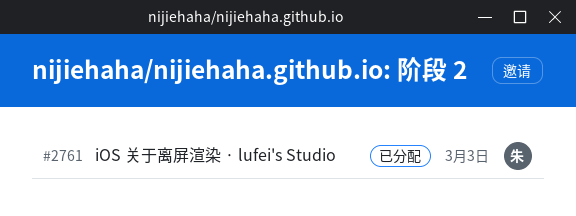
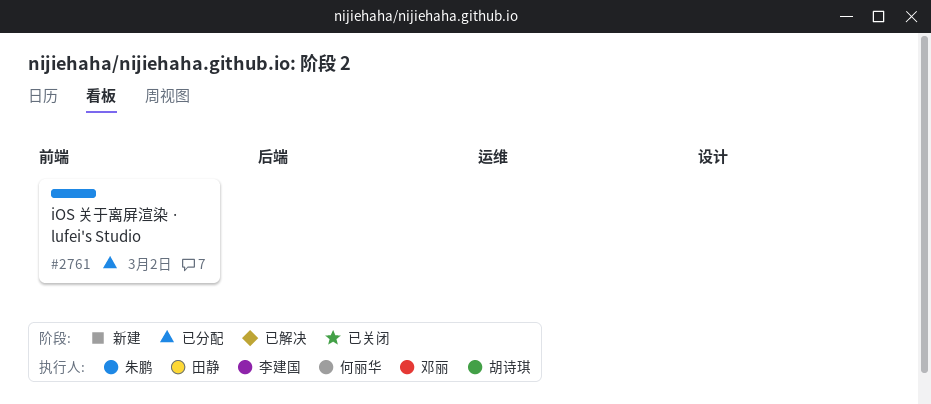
#2761, due: Mar 3 -> Mar 2

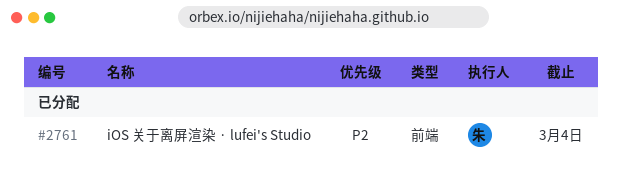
#2761, due: Mar 2 -> Mar 4

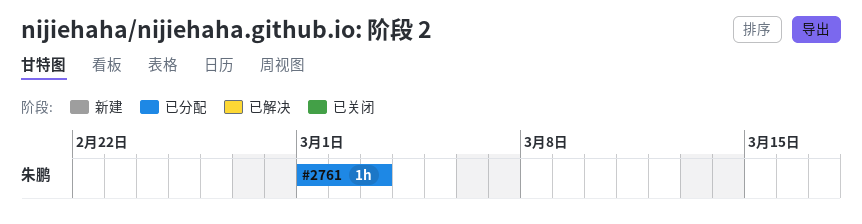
#2761, due: Mar 4 -> Mar 3

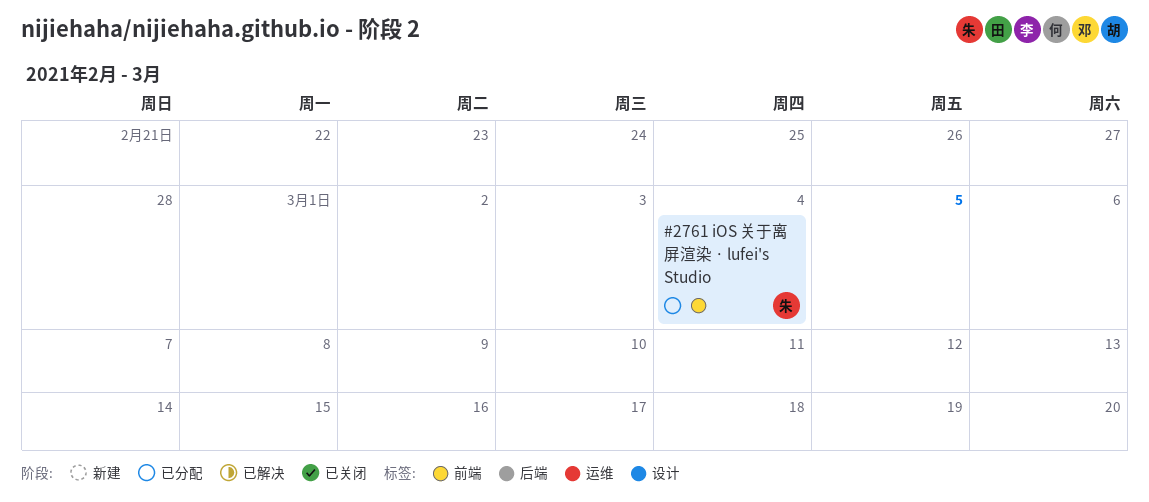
#2761, due: Mar 3 -> Mar 4

